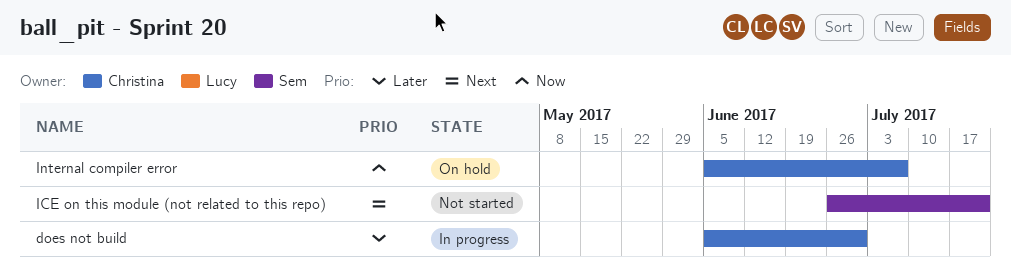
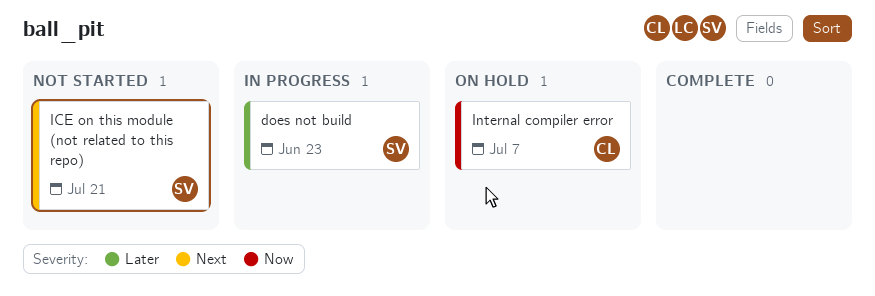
does not build, owner: Christina -> Sem
does not build, due: Jun 30 -> Jun 23

